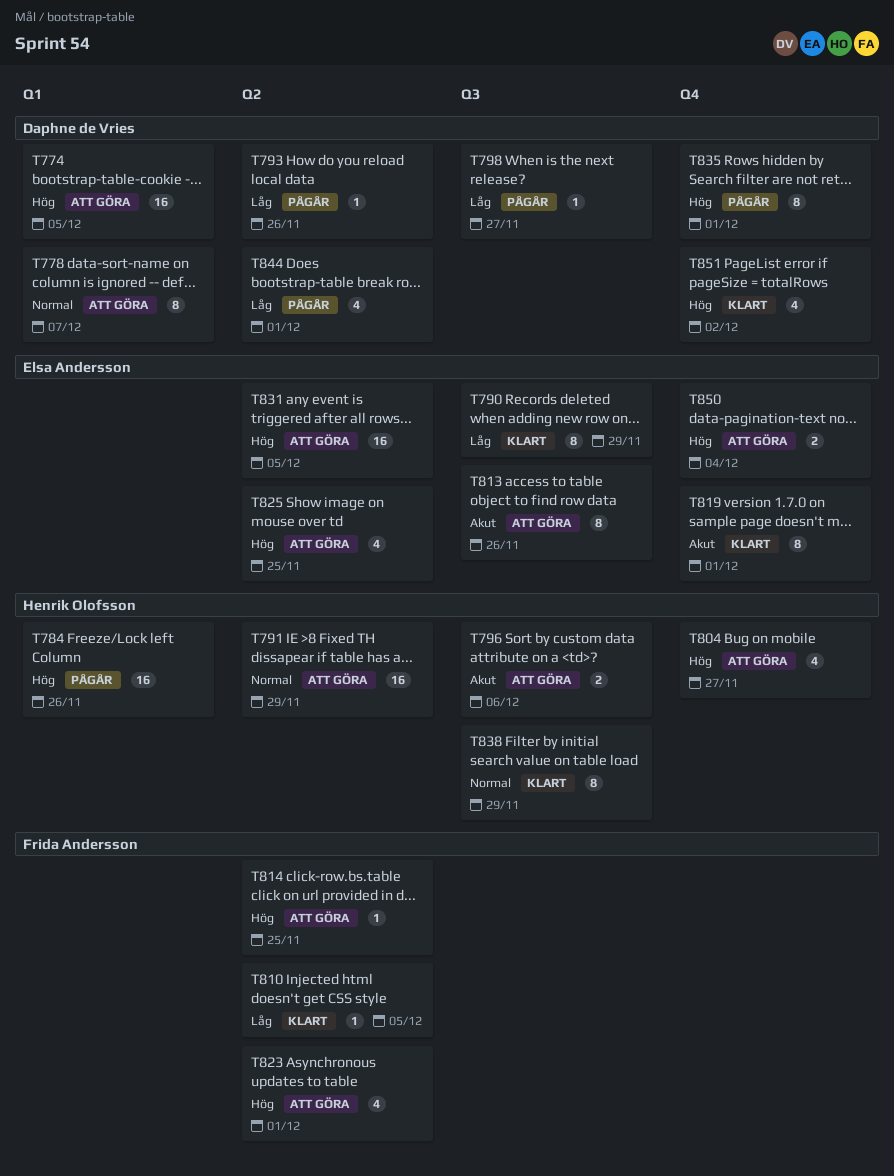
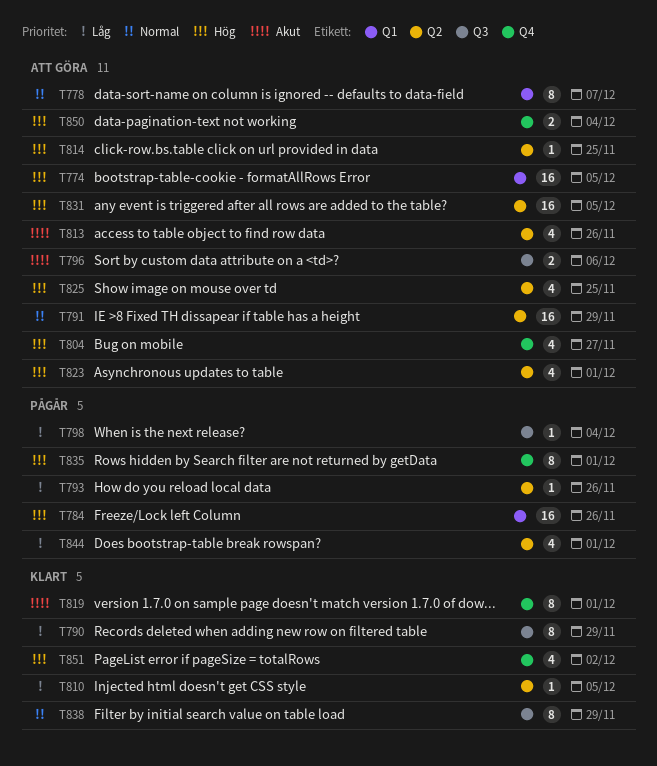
T798, due: Nov 27 -> Dec 4
T813, label: Q3 -> Q2
T813, estimate: 8 -> 4

